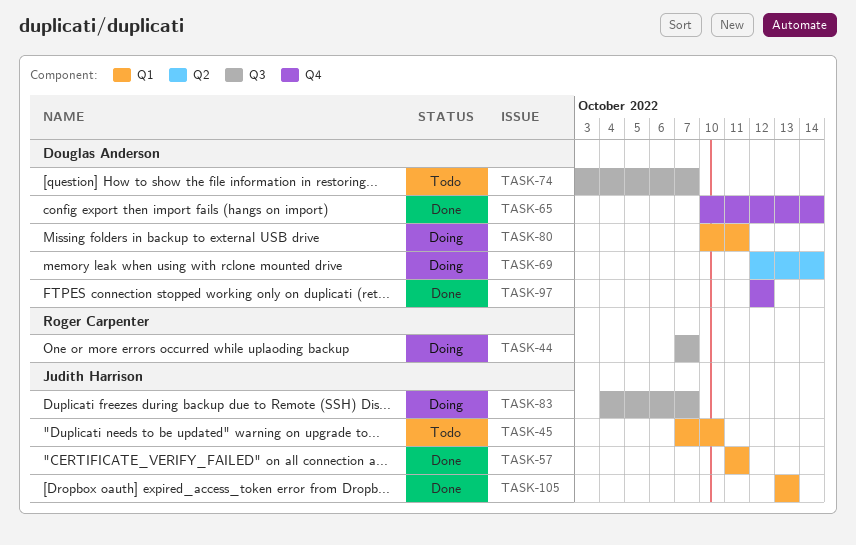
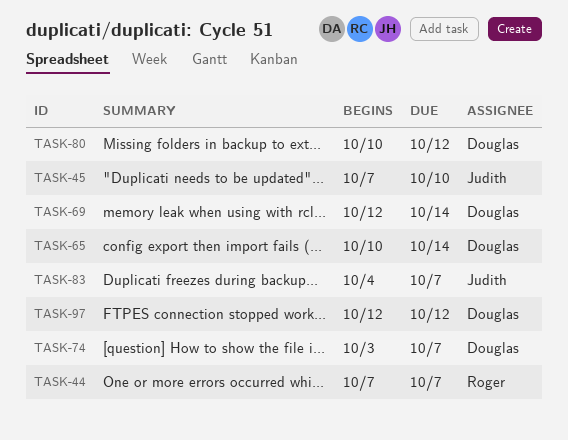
TASK-57: present -> none
TASK-80, due: Oct 11 -> Oct 12
TASK-105: present -> none

